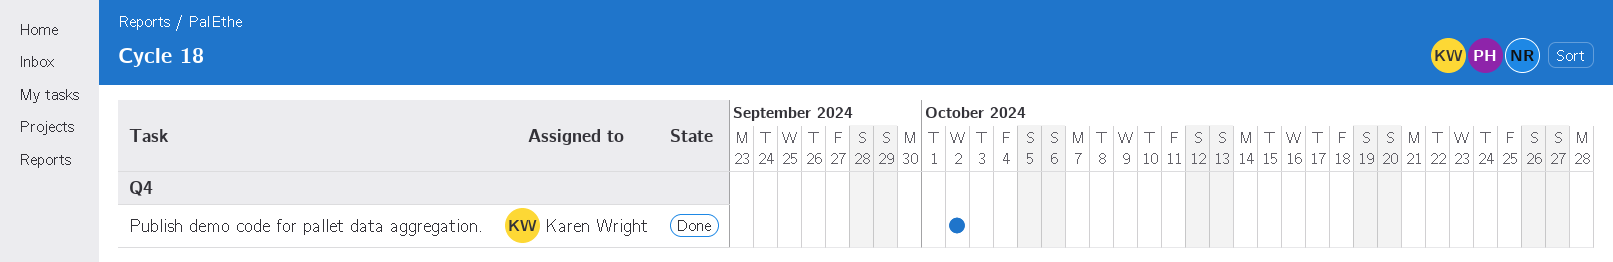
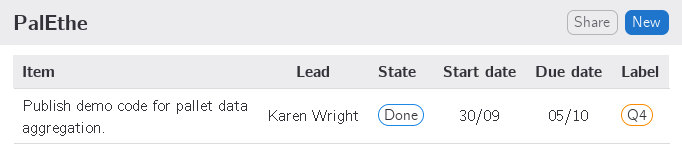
Publish demo code for pallet data aggregation., start: Oct 2 -> Sep 30
Publish demo code for pallet data aggregation., due: Oct 2 -> Oct 5

